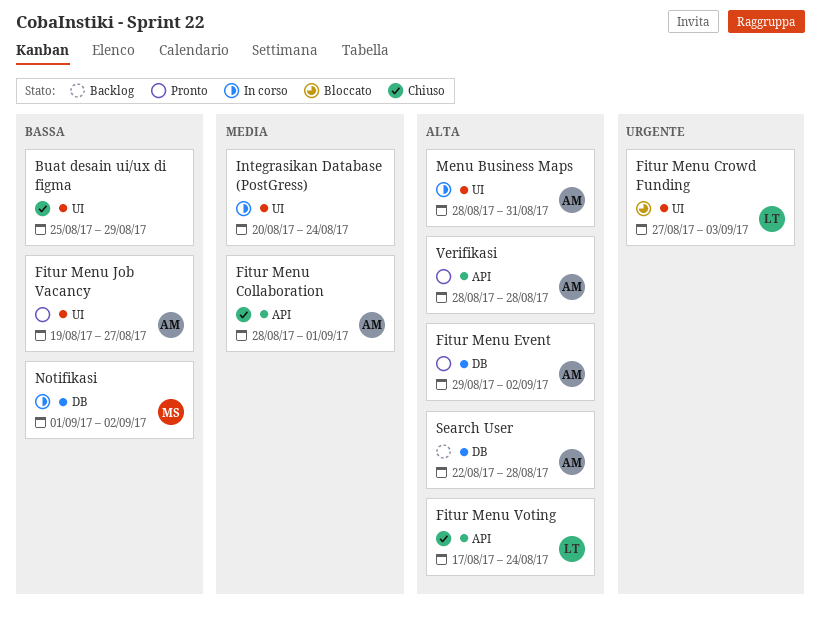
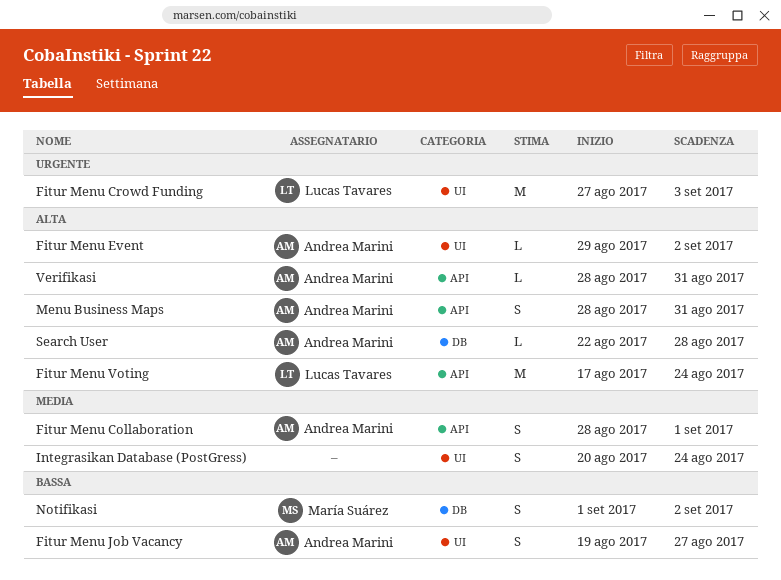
Buat desain ui/ux di figma: present -> none
Fitur Menu Event, label: DB -> UI
Menu Business Maps, label: UI -> API
Verifikasi, due: Aug 28 -> Aug 31

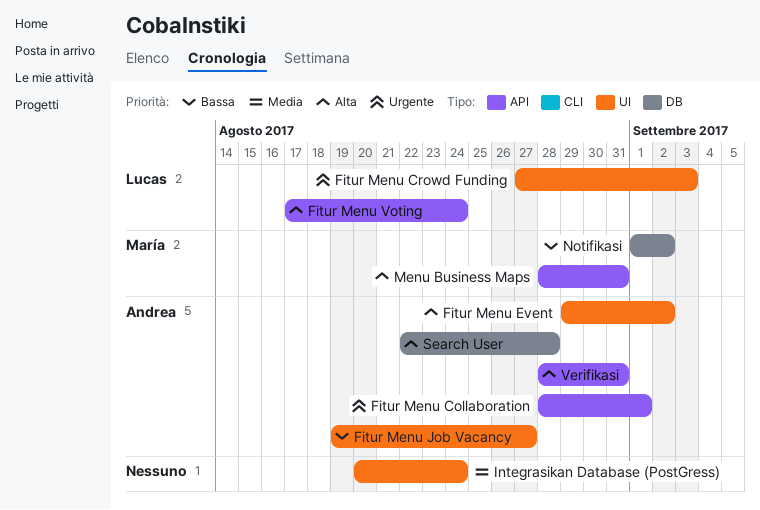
Fitur Menu Collaboration, priority: Media -> Urgente
Menu Business Maps, owner: Andrea Marini -> María Suárez

